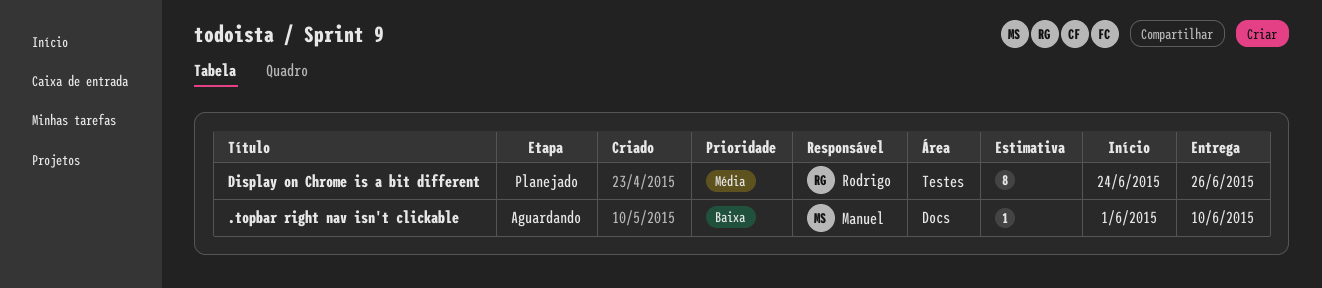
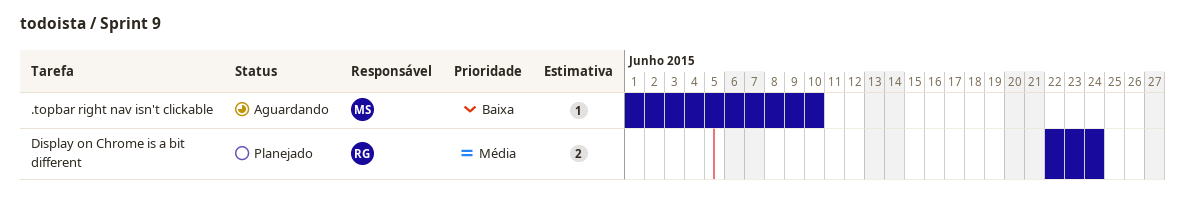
Display on Chrome is a bit different, estimate: 8 -> 2
Display on Chrome is a bit different, start: Jun 24 -> Jun 22
Display on Chrome is a bit different, due: Jun 26 -> Jun 24

